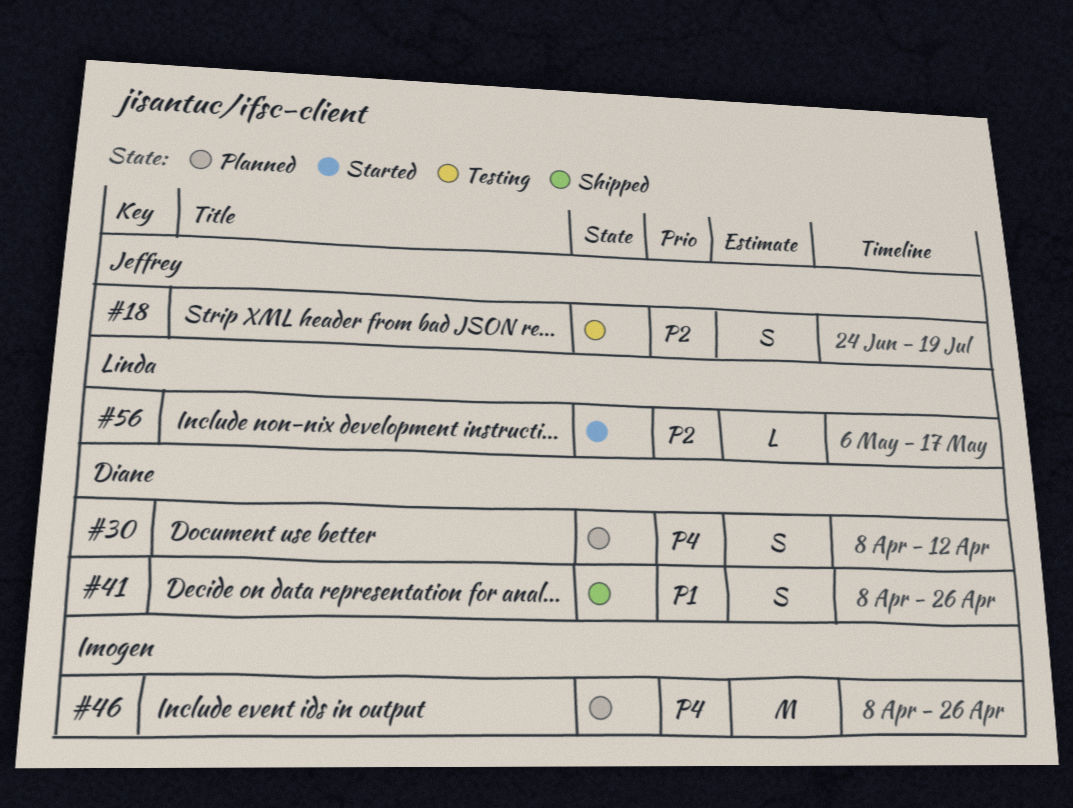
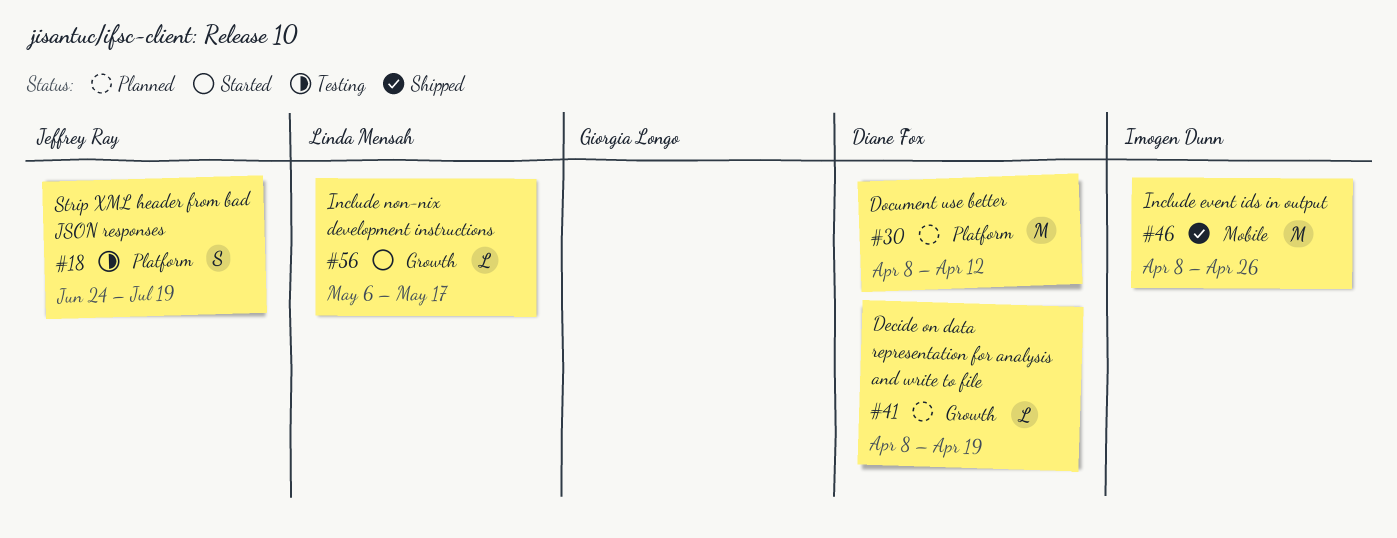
#30, estimate: S -> M
#41, status: Shipped -> Planned
#41, estimate: S -> L
#41, due: Apr 26 -> Apr 19
#46, status: Planned -> Shipped

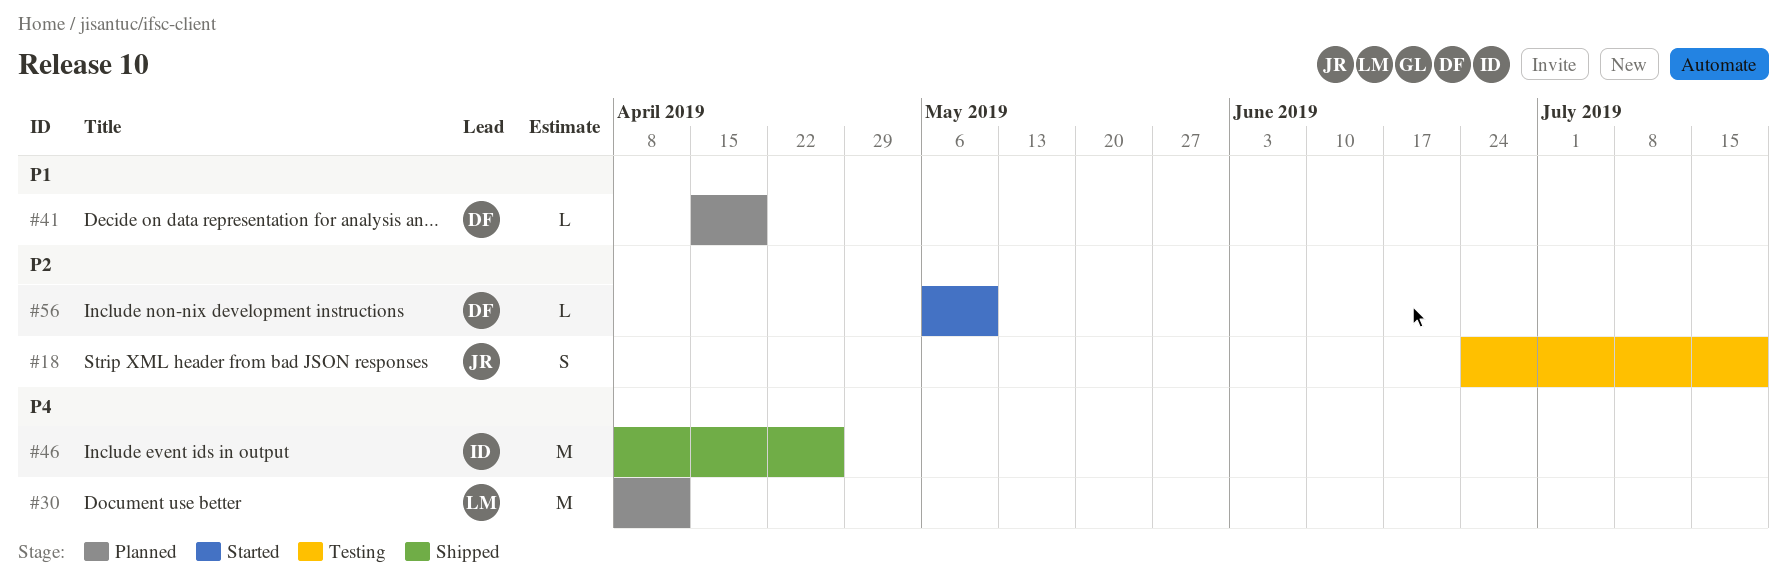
#30, owner: Diane Fox -> Linda Mensah
#41, start: Apr 8 -> Apr 15
#56, owner: Linda Mensah -> Diane Fox
#56, due: May 17 -> May 10

